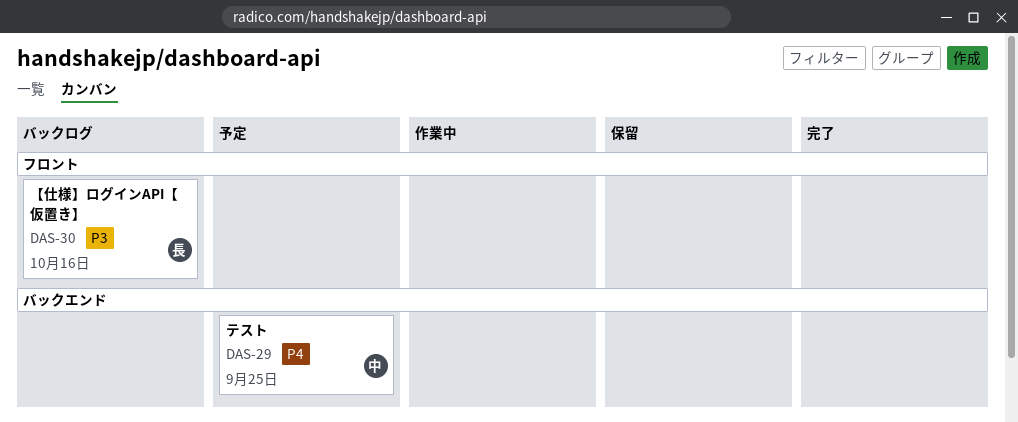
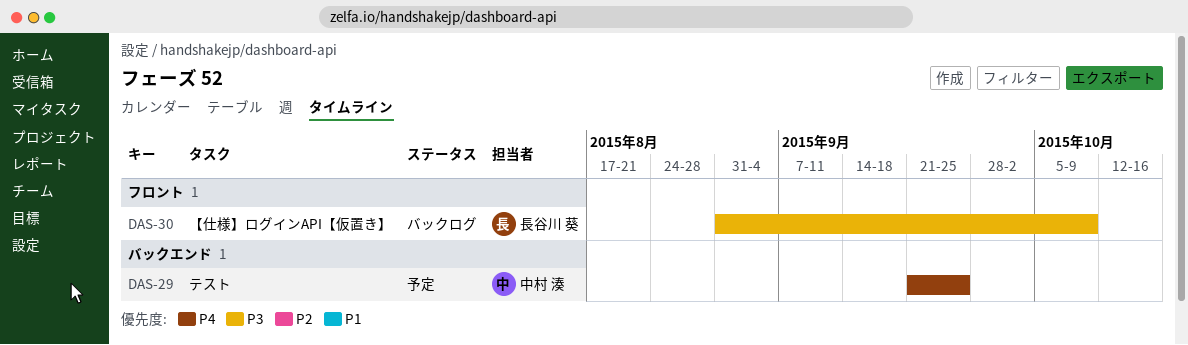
DAS-30, due: Oct 16 -> Oct 9

